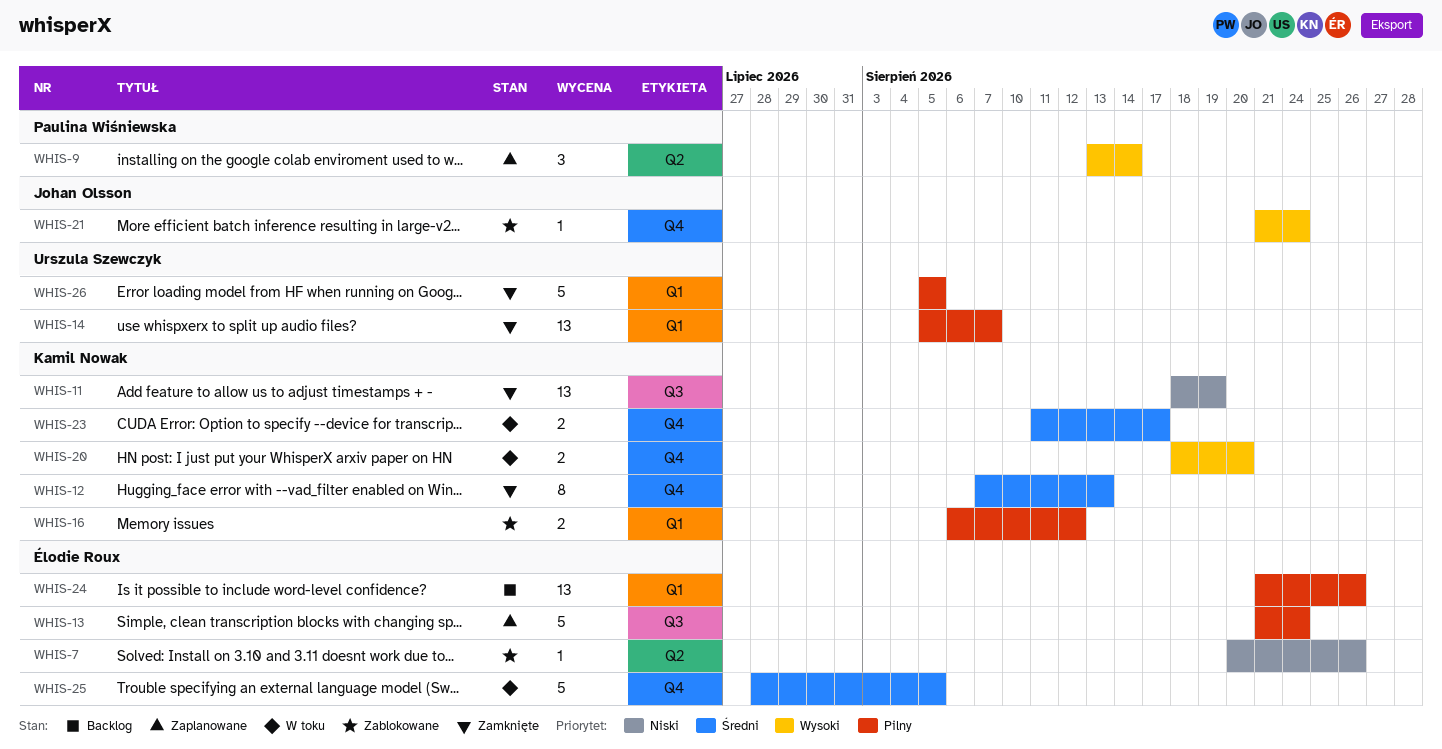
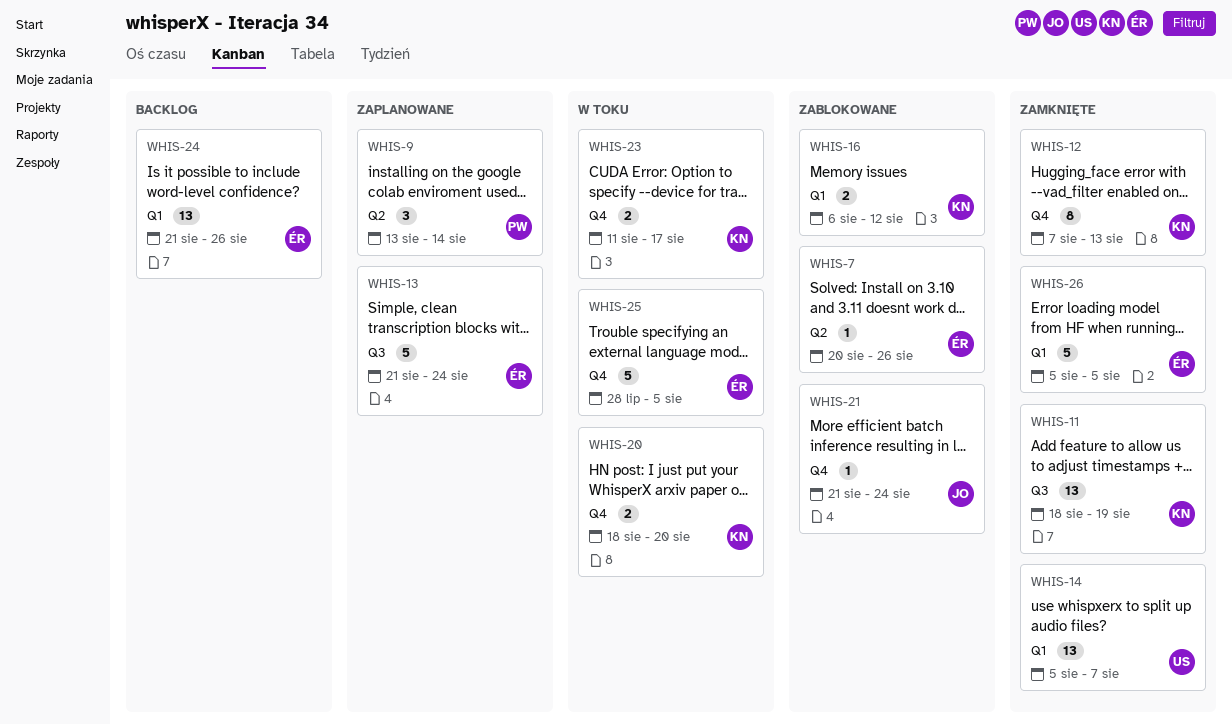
WHIS-26, owner: Urszula Szewczyk -> Élodie Roux

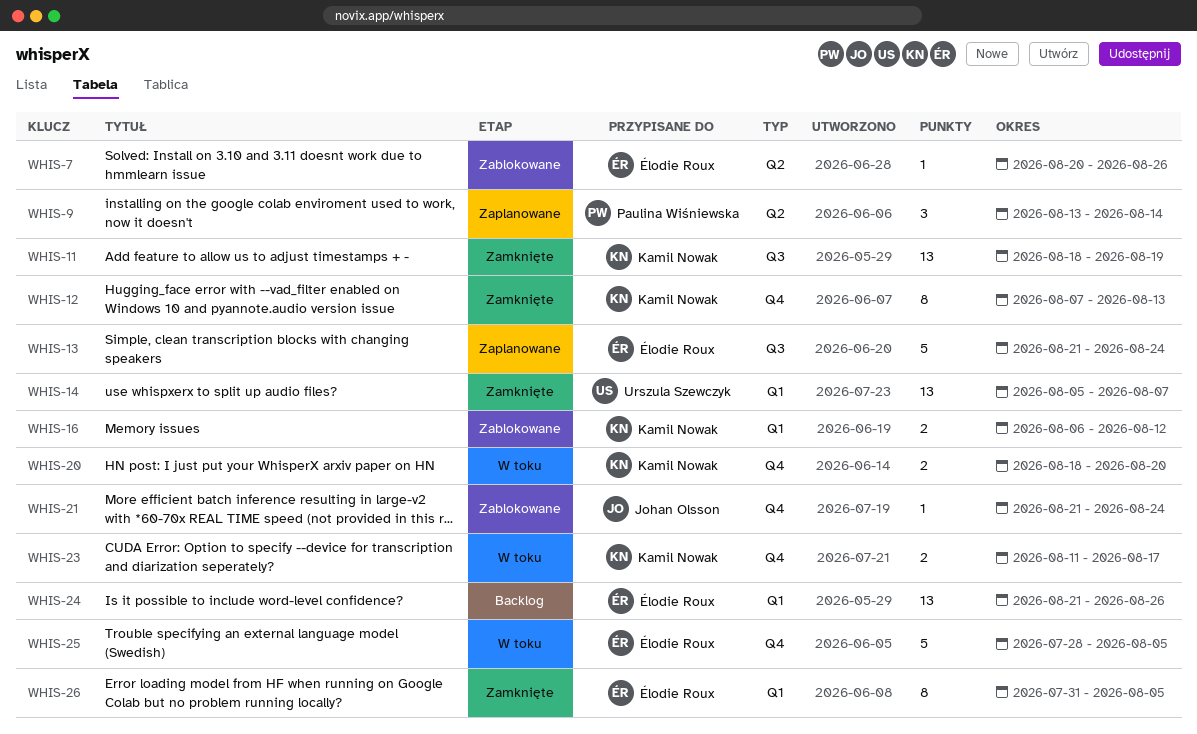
WHIS-26, estimate: 5 -> 8
WHIS-26, start: Aug 5 -> Jul 31

